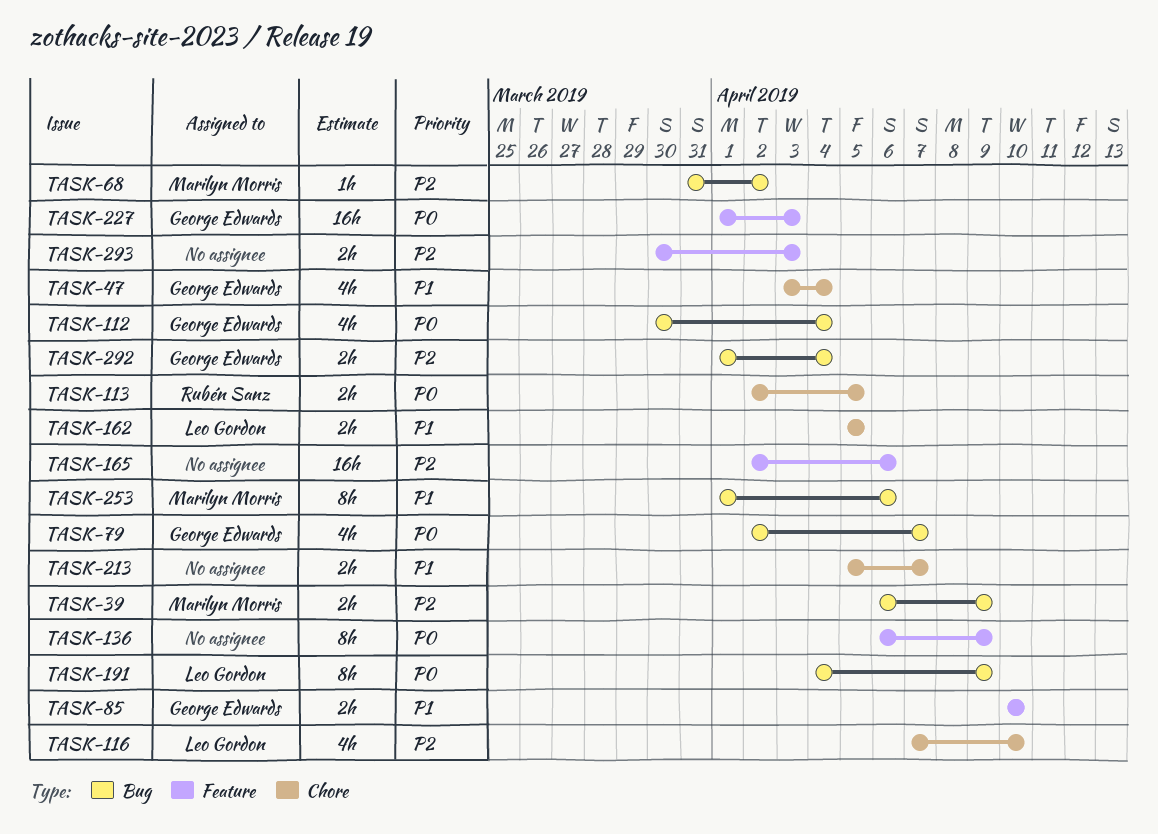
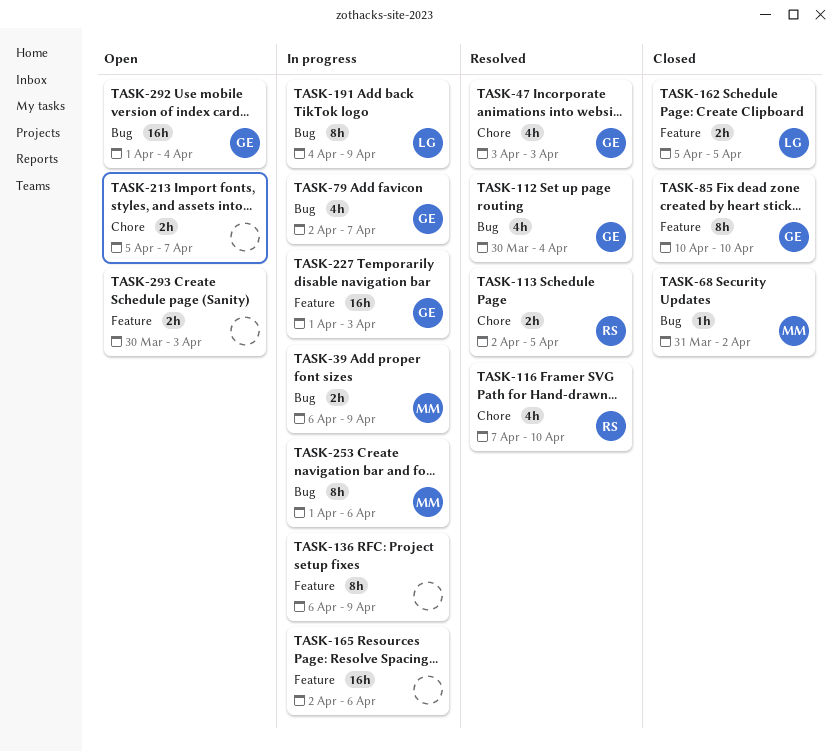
TASK-47, due: Apr 4 -> Apr 3
TASK-85, estimate: 2h -> 8h
TASK-116, owner: Leo Gordon -> Rubén Sanz
TASK-162, label: Chore -> Feature
TASK-292, estimate: 2h -> 16h

